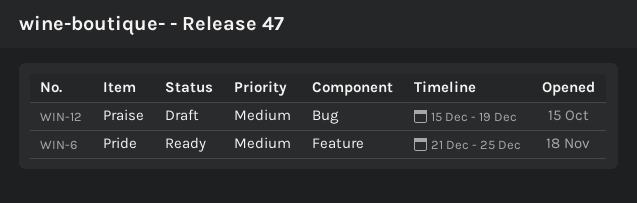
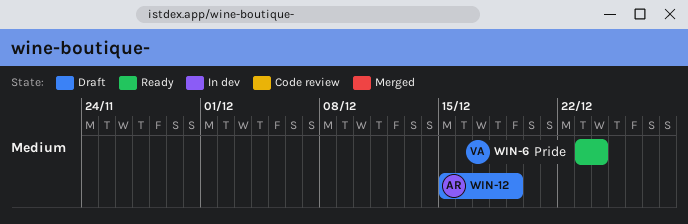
WIN-6, start: Dec 21 -> Dec 23
WIN-6, due: Dec 25 -> Dec 24

